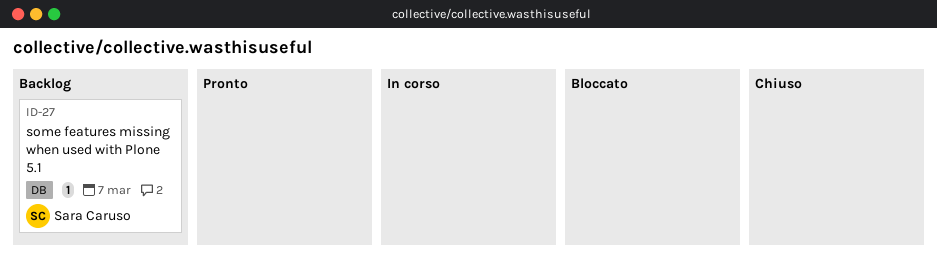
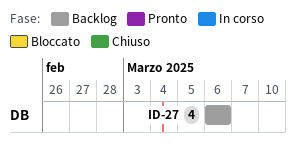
ID-27, estimate: 1 -> 4
ID-27, due: Mar 7 -> Mar 6

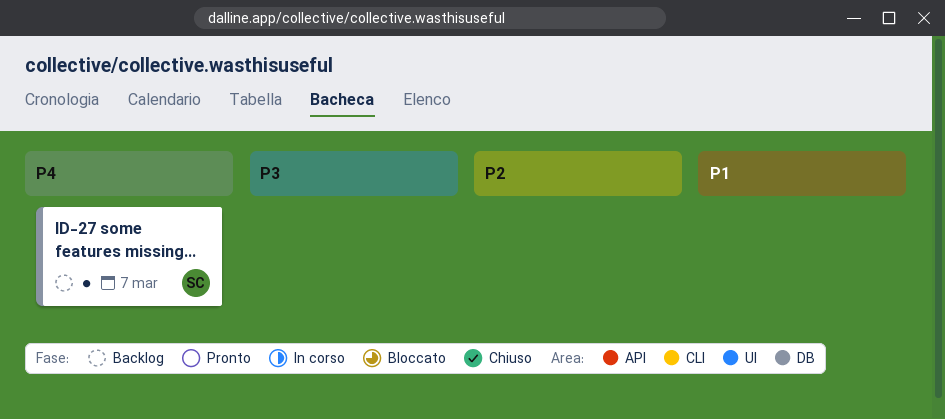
ID-27, estimate: 4 -> 1
ID-27, due: Mar 6 -> Mar 7

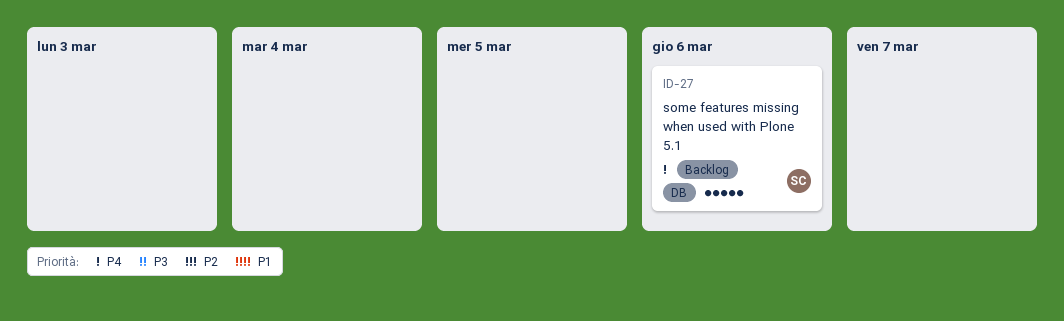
ID-27, estimate: 1 -> 5
ID-27, due: Mar 7 -> Mar 6

